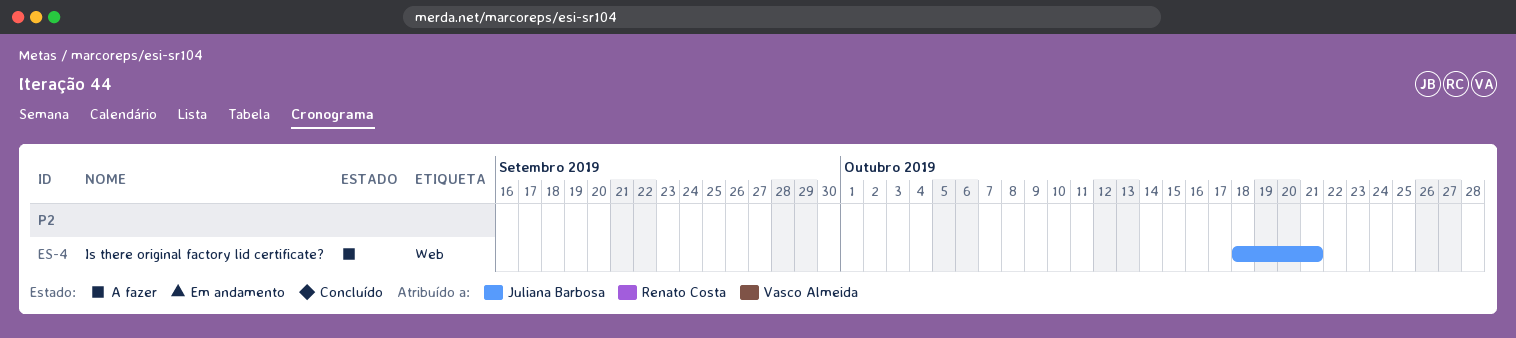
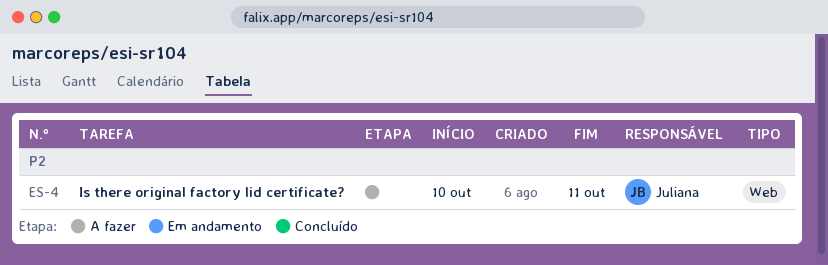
ES-4, start: Oct 18 -> Oct 10
ES-4, due: Oct 21 -> Oct 11

